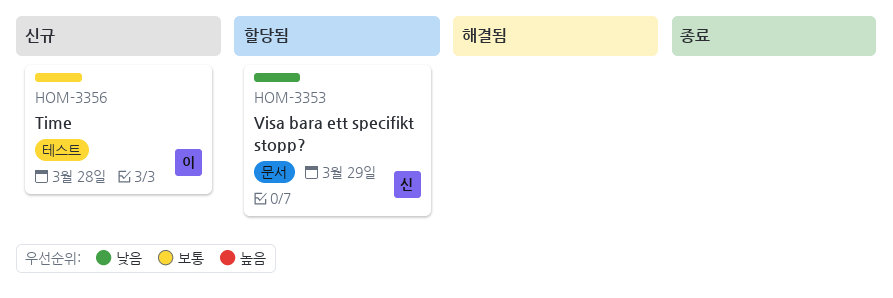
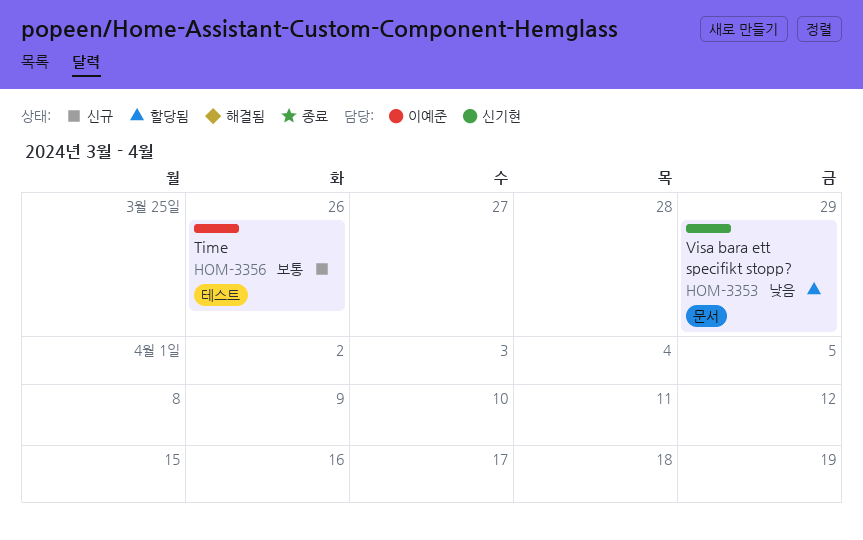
HOM-3356, due: Mar 28 -> Mar 26

